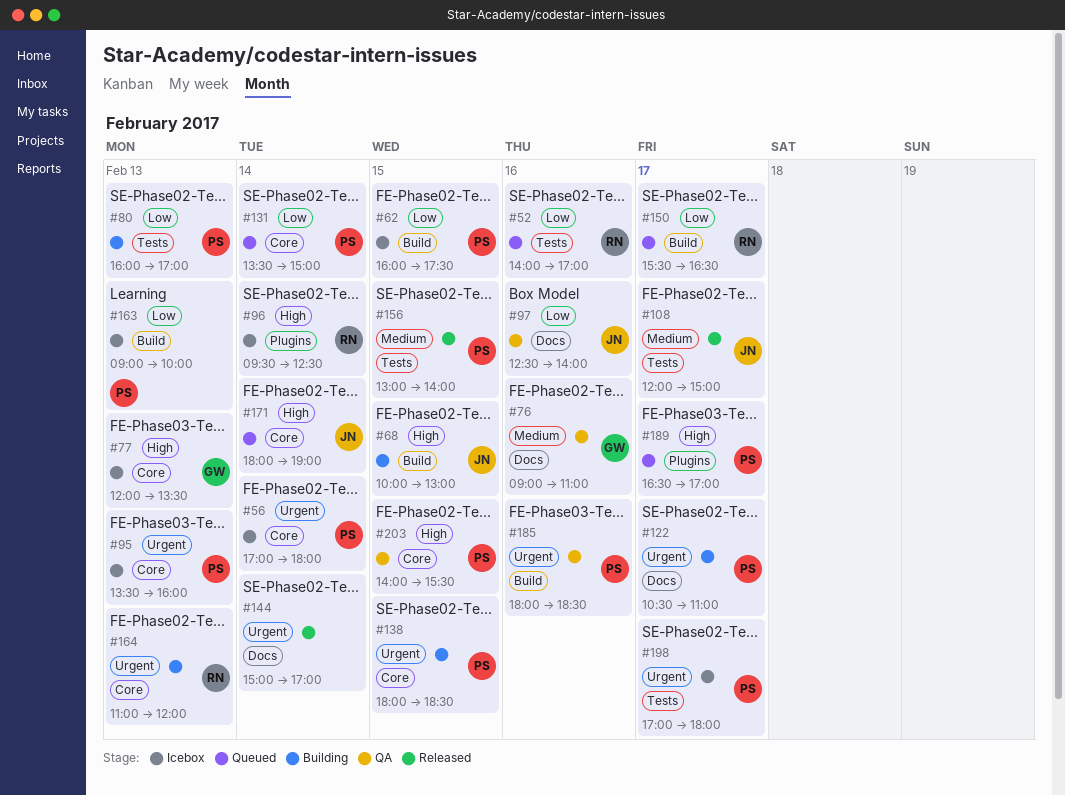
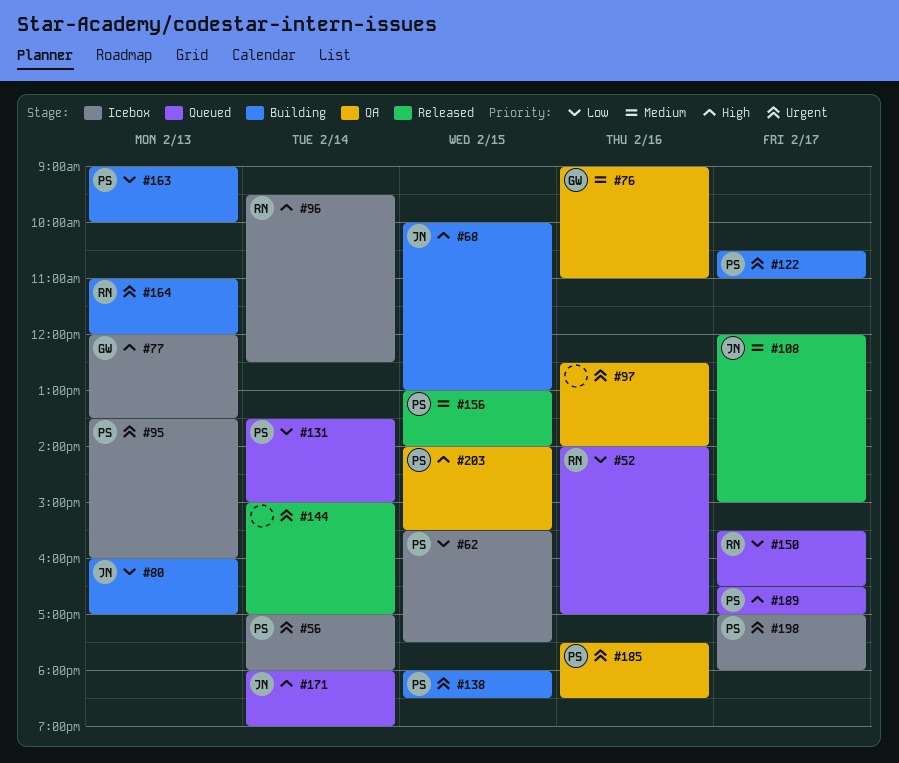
#62, begins: 16:00 -> 15:30
#80, owner: PS -> JN
#97, owner: JN -> none
#97, priority: Low -> Urgent
#163, status: Icebox -> Building
#185, begins: 18:00 -> 17:30

